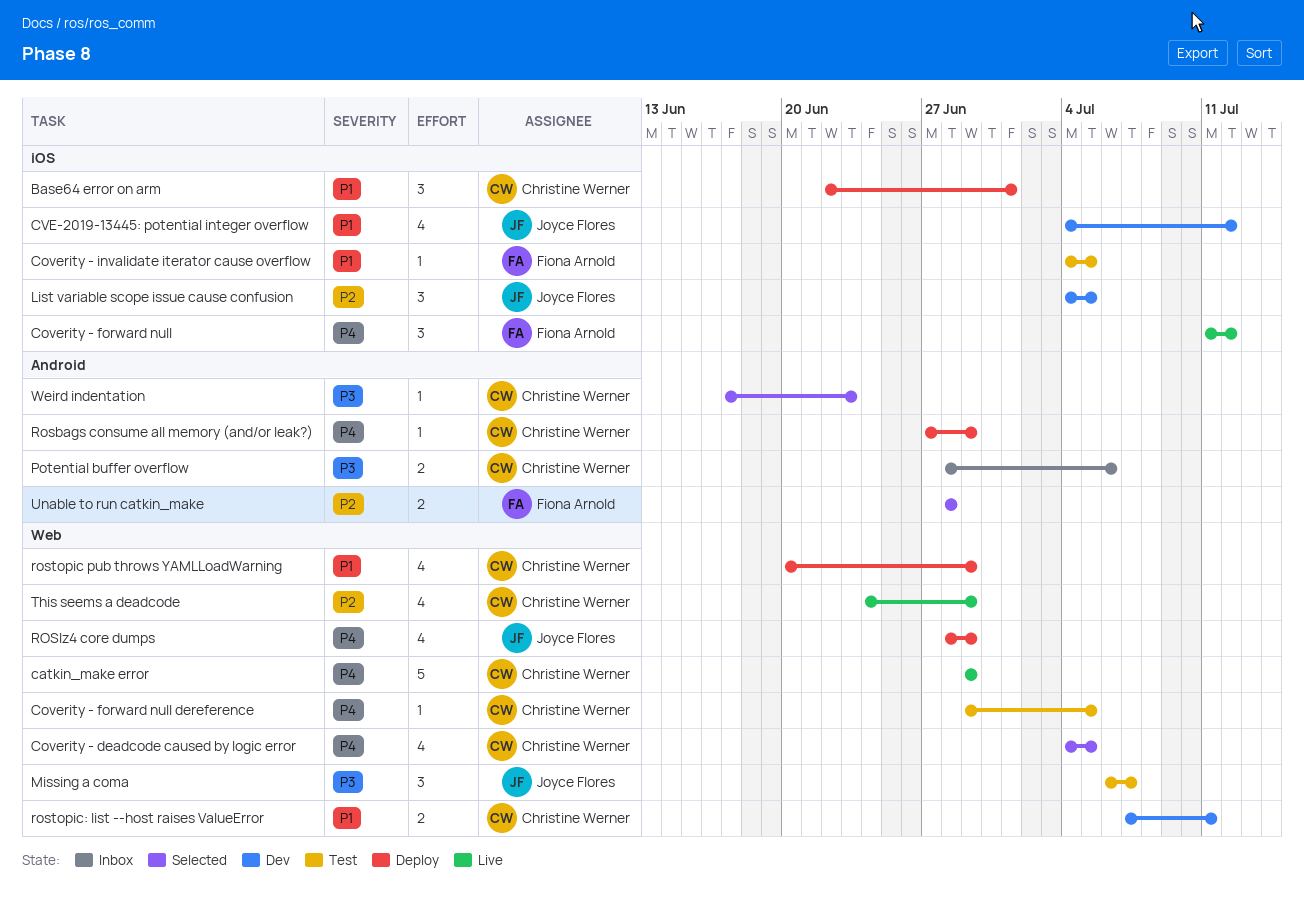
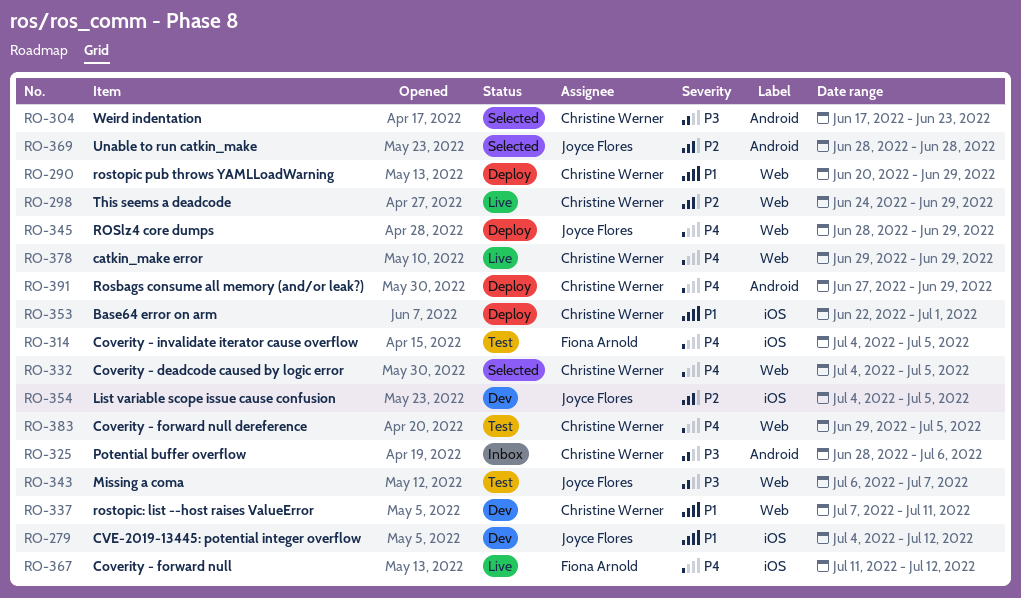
Coverity - invalidate iterator cause overflow, priority: P1 -> P4
Unable to run catkin_make, owner: Fiona Arnold -> Joyce Flores

